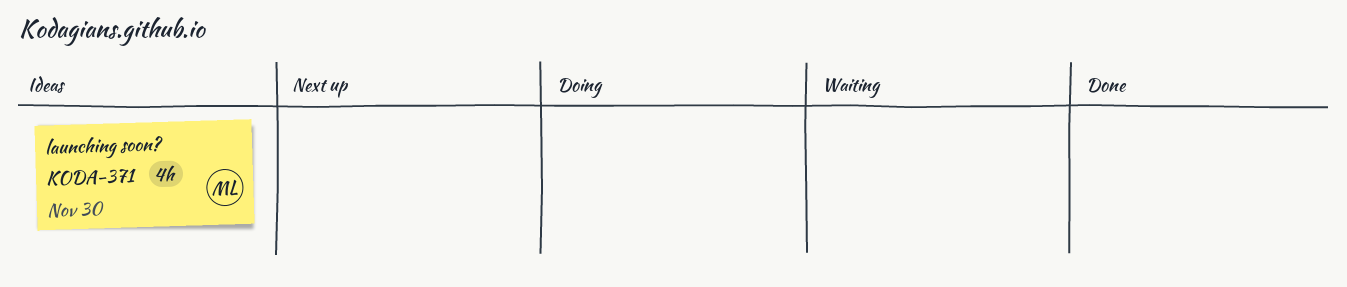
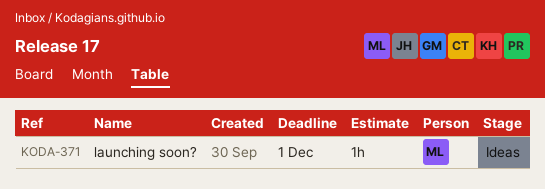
KODA-371, estimate: 4h -> 1h
KODA-371, due: Nov 30 -> Dec 1

